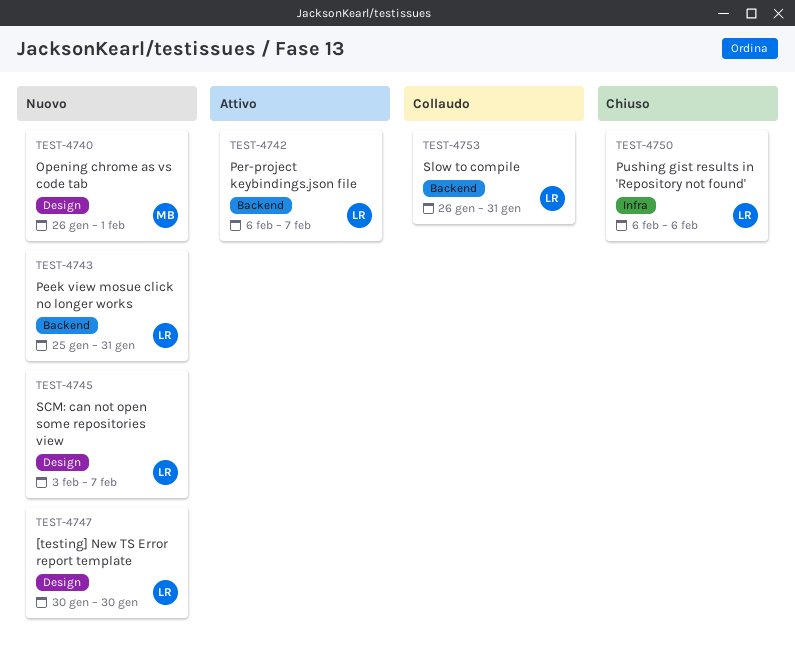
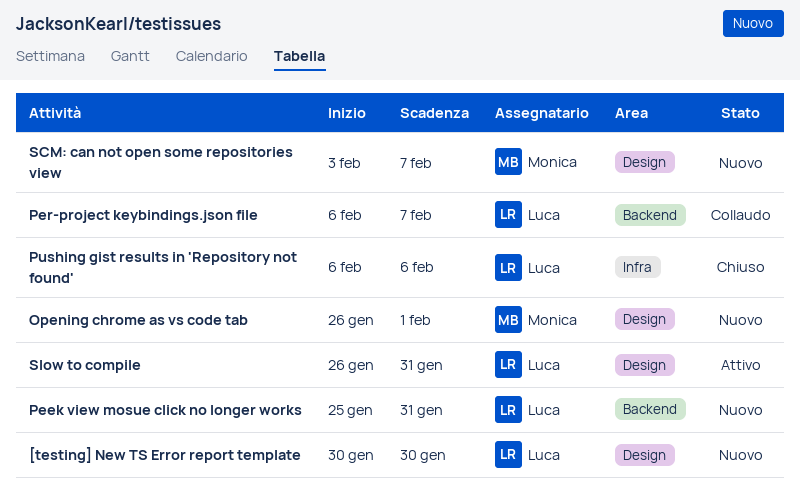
Per-project keybindings.json file, status: Attivo -> Collaudo
SCM: can not open some repositories view, owner: Luca -> Monica
Slow to compile, status: Collaudo -> Attivo
Slow to compile, label: Backend -> Design

